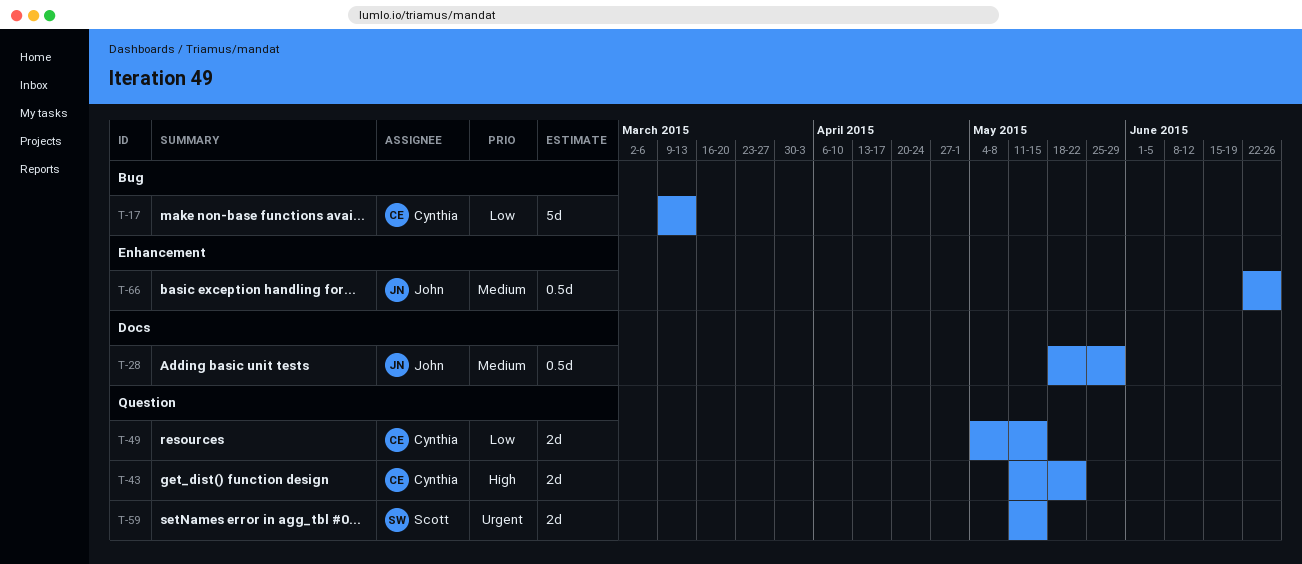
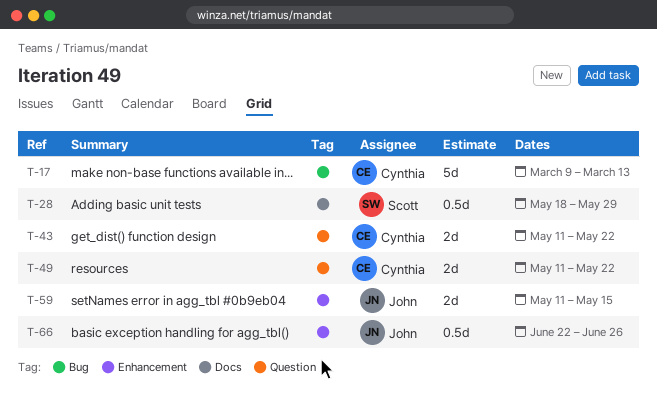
T-28, owner: John -> Scott
T-49, start: May 4 -> May 11
T-49, due: May 15 -> May 22
T-59, owner: Scott -> John
T-59, label: Question -> Enhancement

